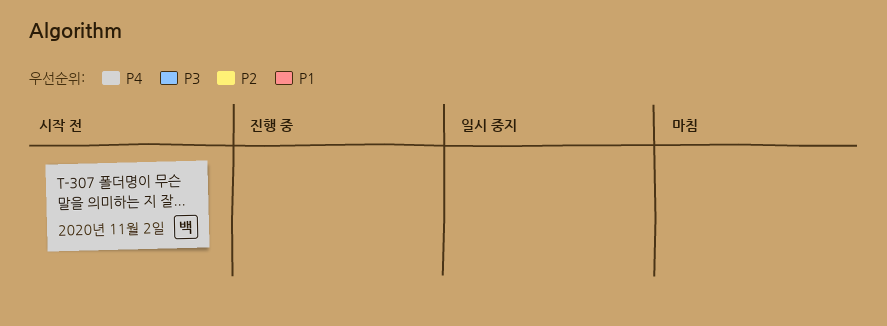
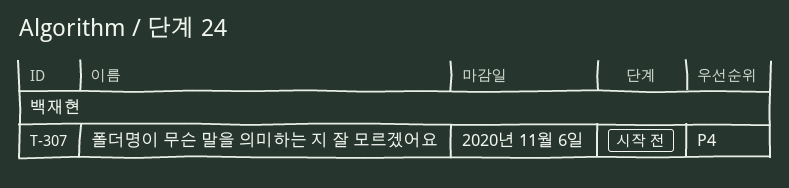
T-307, due: Nov 2 -> Nov 6

